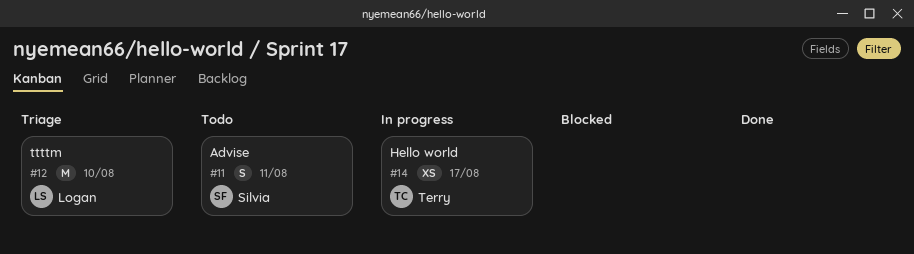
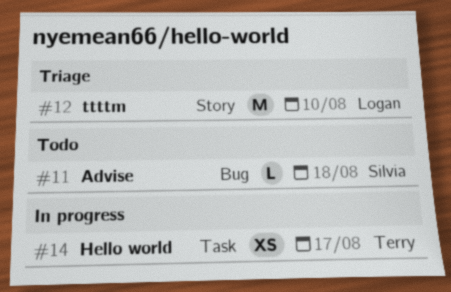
#11, estimate: S -> L
#11, due: Aug 11 -> Aug 18

